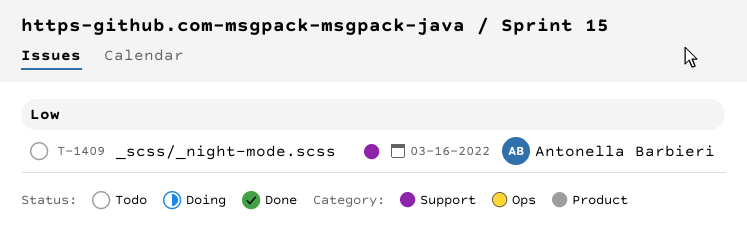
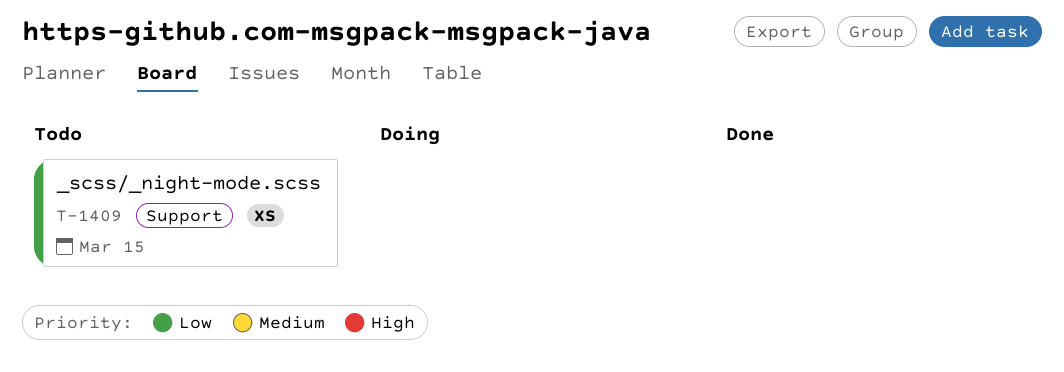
T-1409, due: Mar 16 -> Mar 15

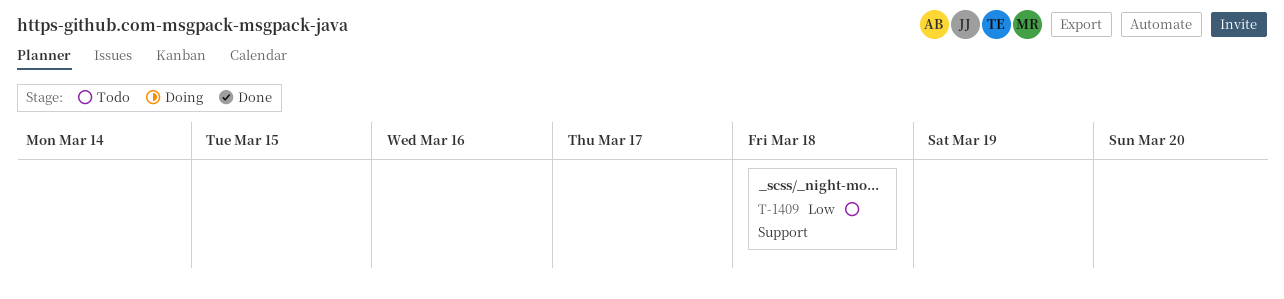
T-1409, due: Mar 15 -> Mar 18

